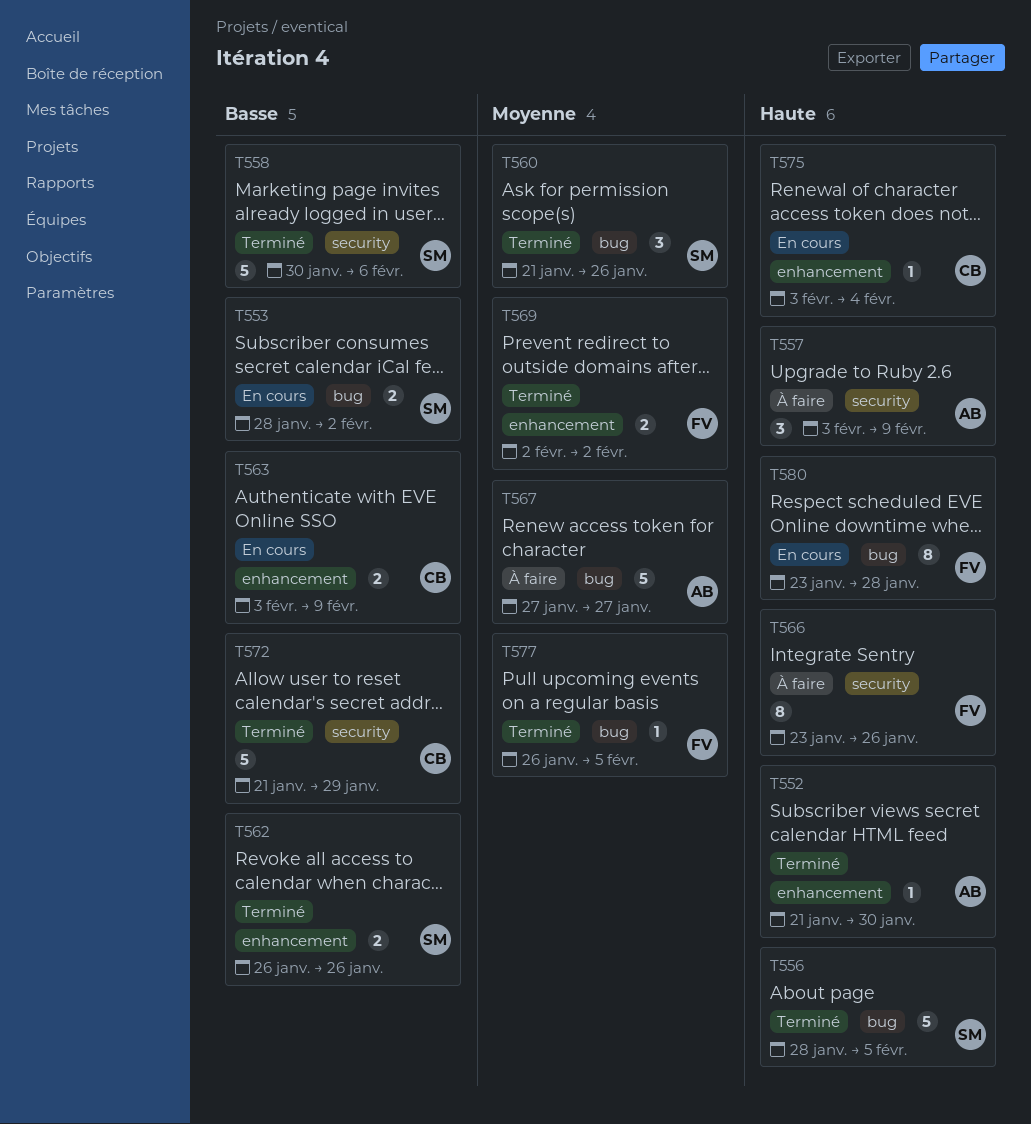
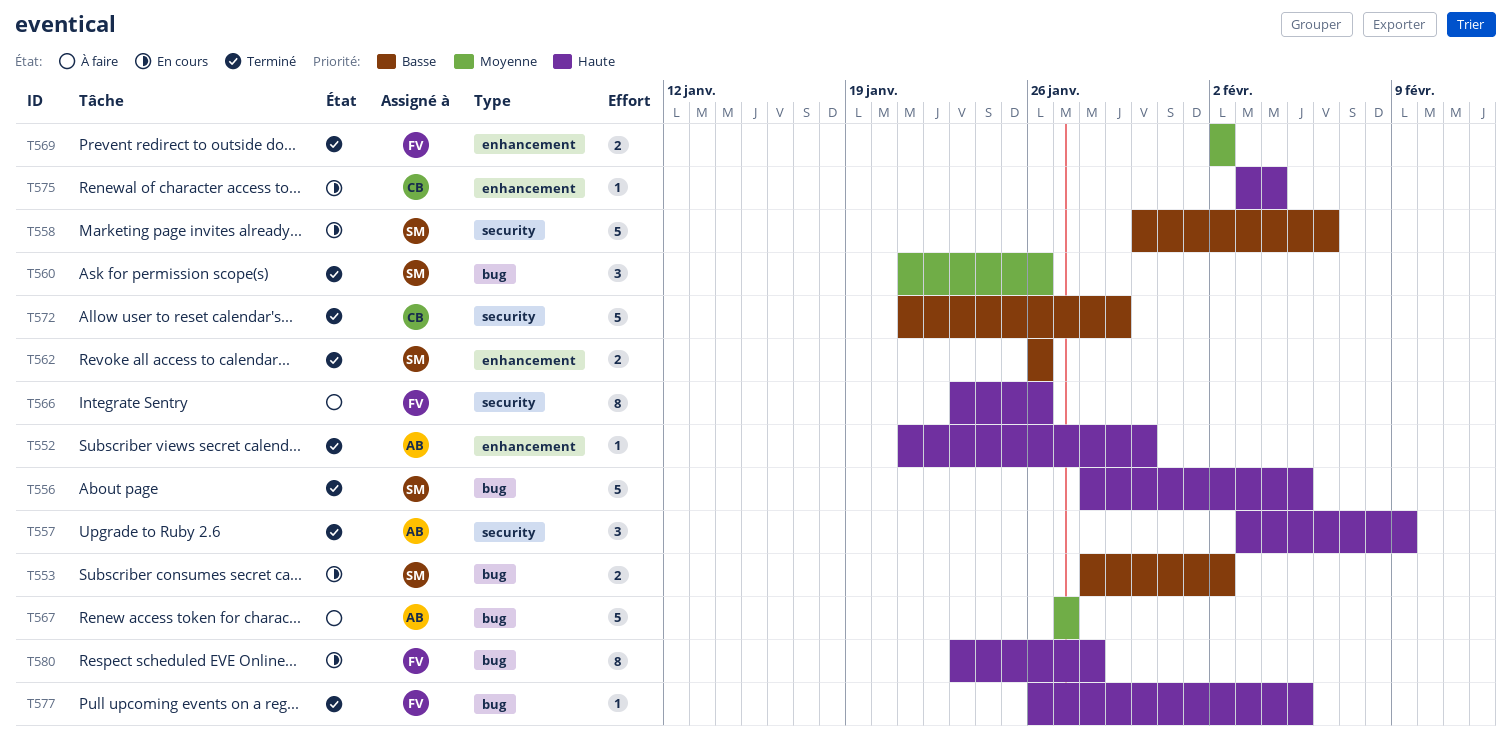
T557, status: À faire -> Terminé
T558, status: Terminé -> En cours
T563: present -> none
T577, priority: Moyenne -> Haute

